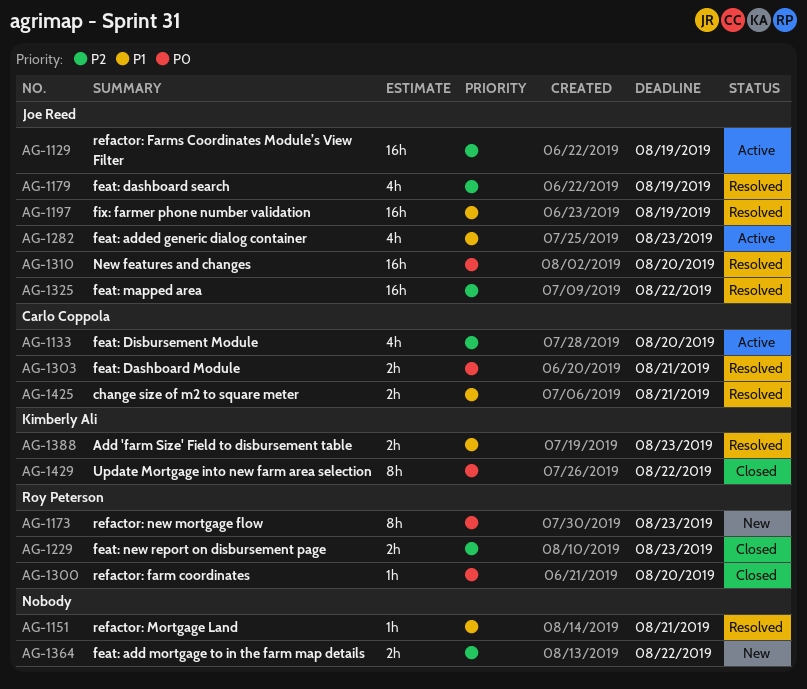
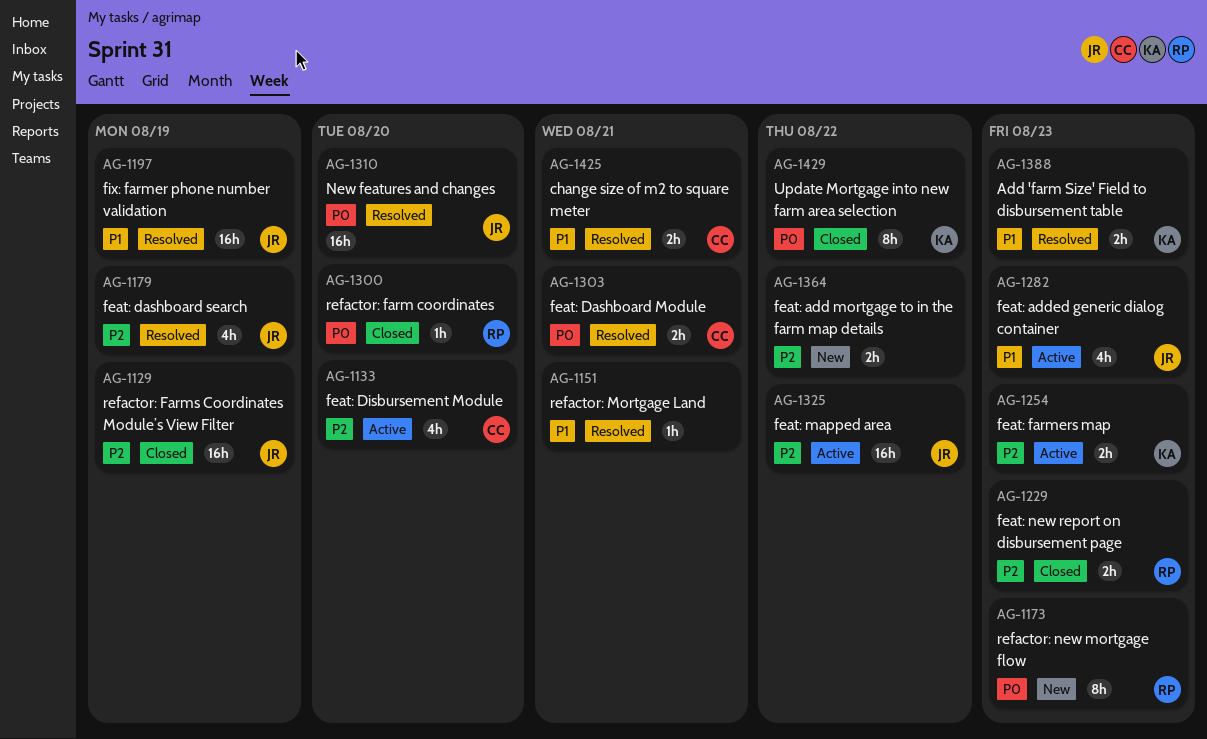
AG-1129, status: Active -> Closed
AG-1254: none -> present
AG-1325, status: Resolved -> Active

